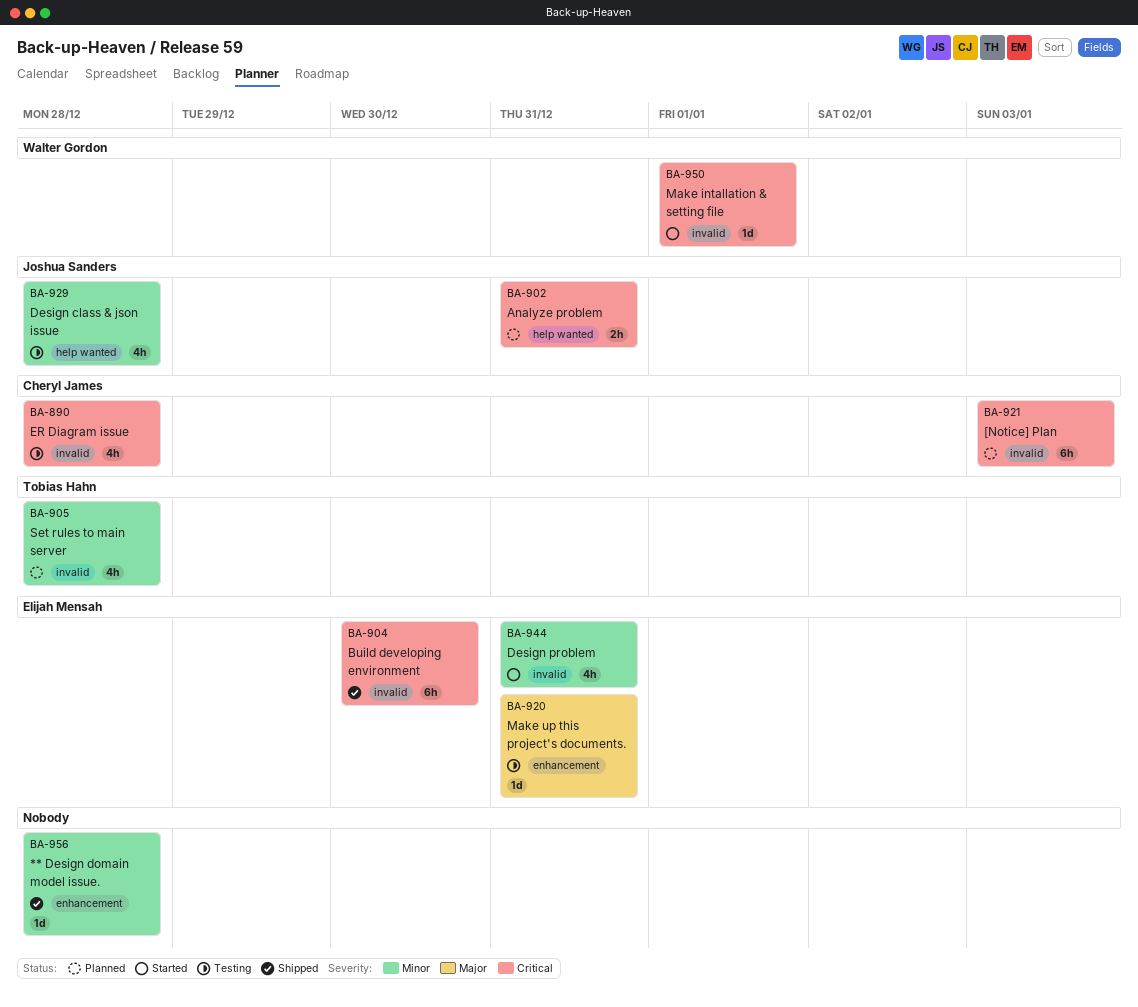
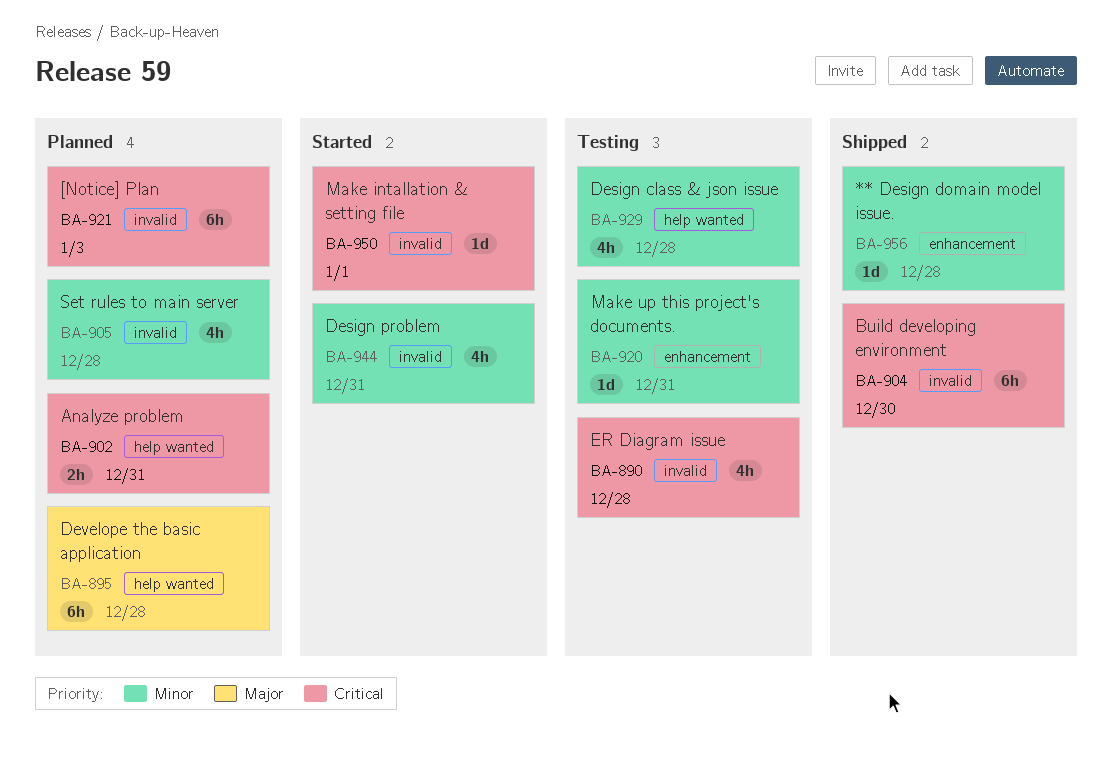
BA-895: none -> present
BA-920, priority: Major -> Minor

